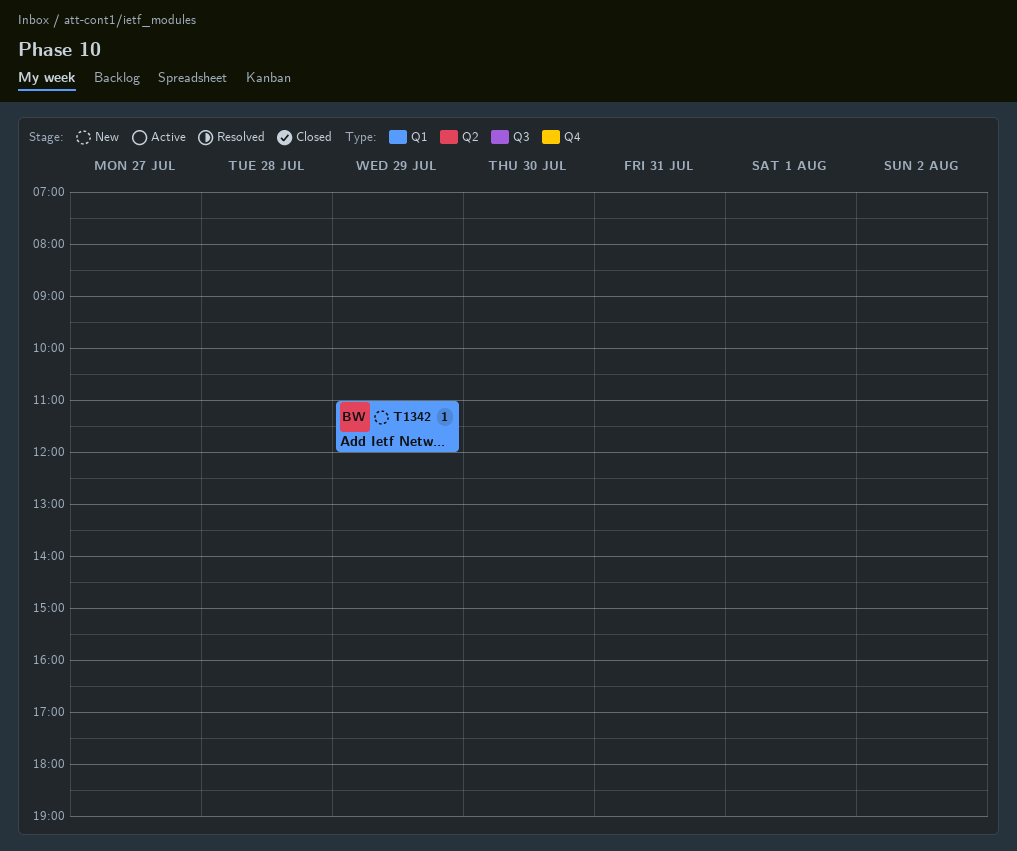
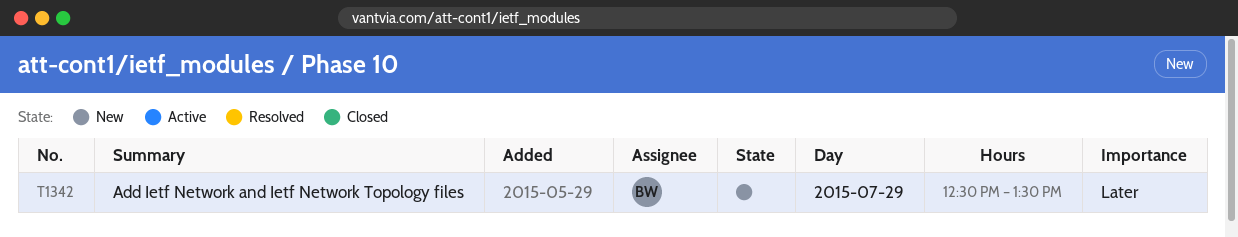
T1342, begins: 11:00 -> 12:30
T1342, ends: 12:00 -> 13:30

